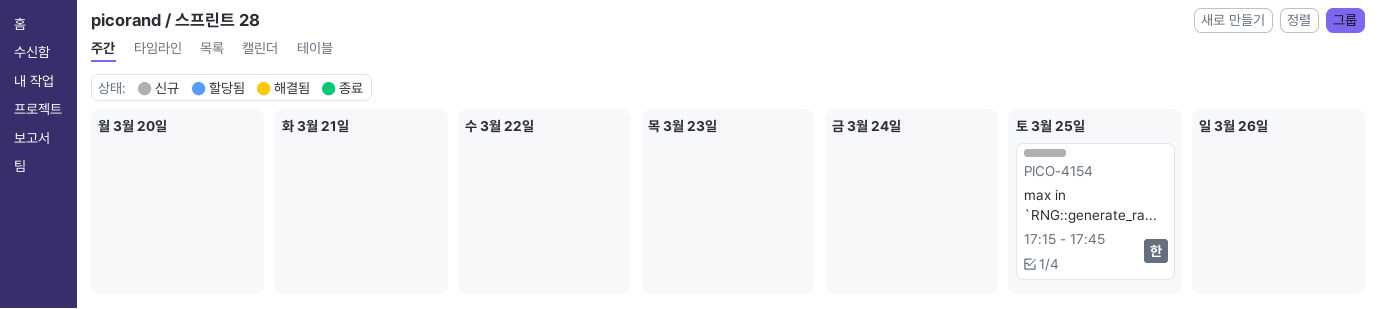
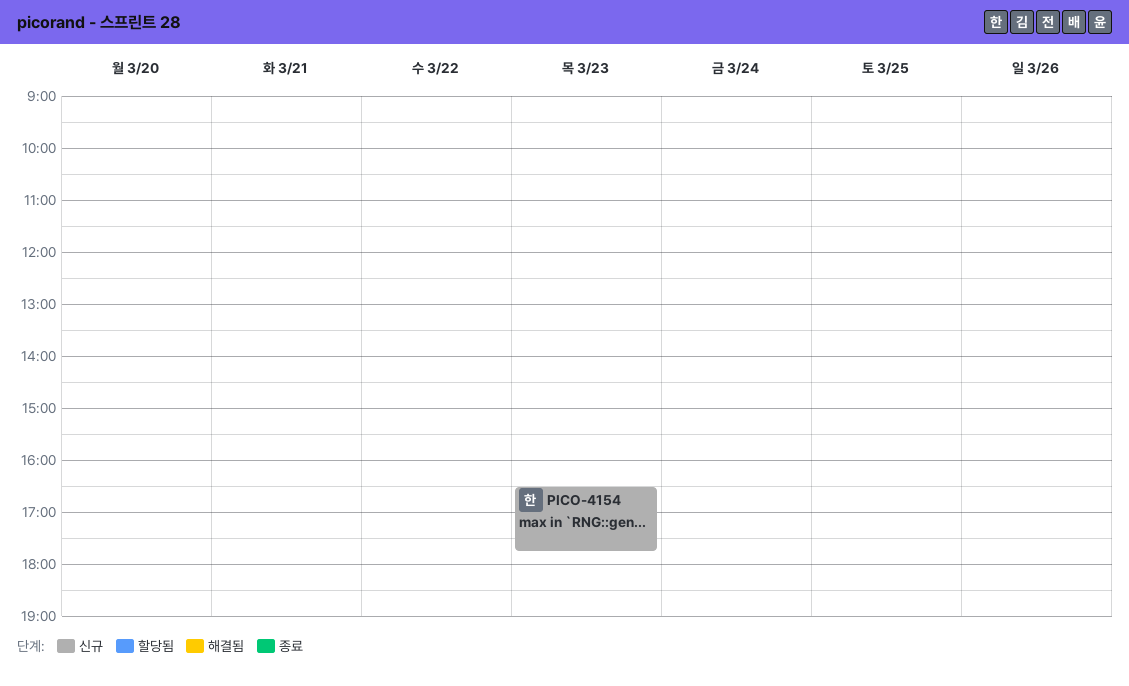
PICO-4154, day: Mar 25 -> Mar 23
PICO-4154, begins: 17:15 -> 16:30

